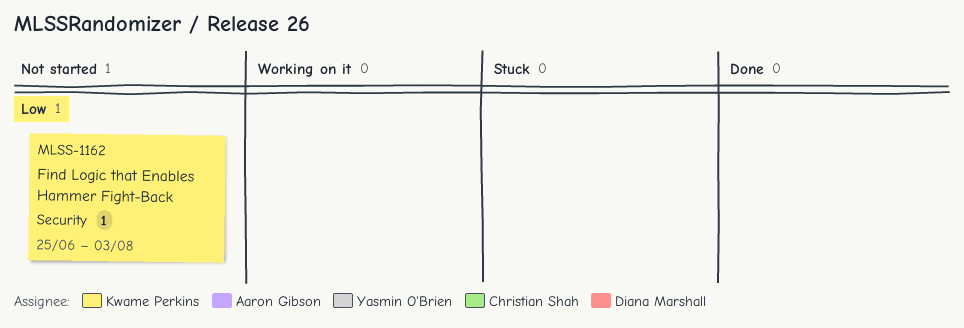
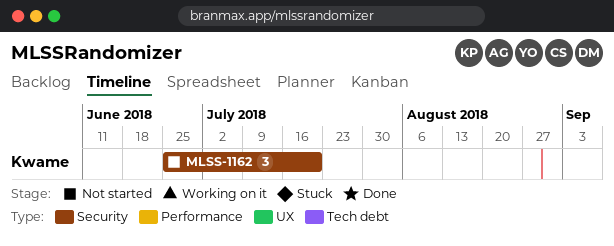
MLSS-1162, estimate: 1 -> 3
MLSS-1162, due: Aug 3 -> Jul 20

